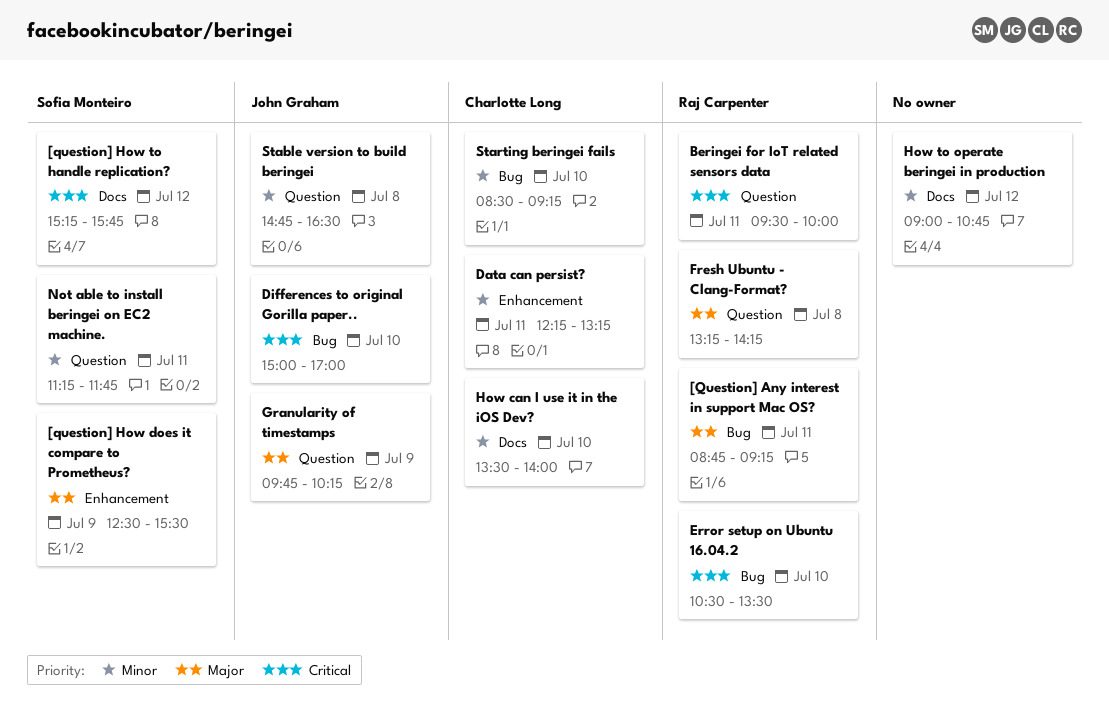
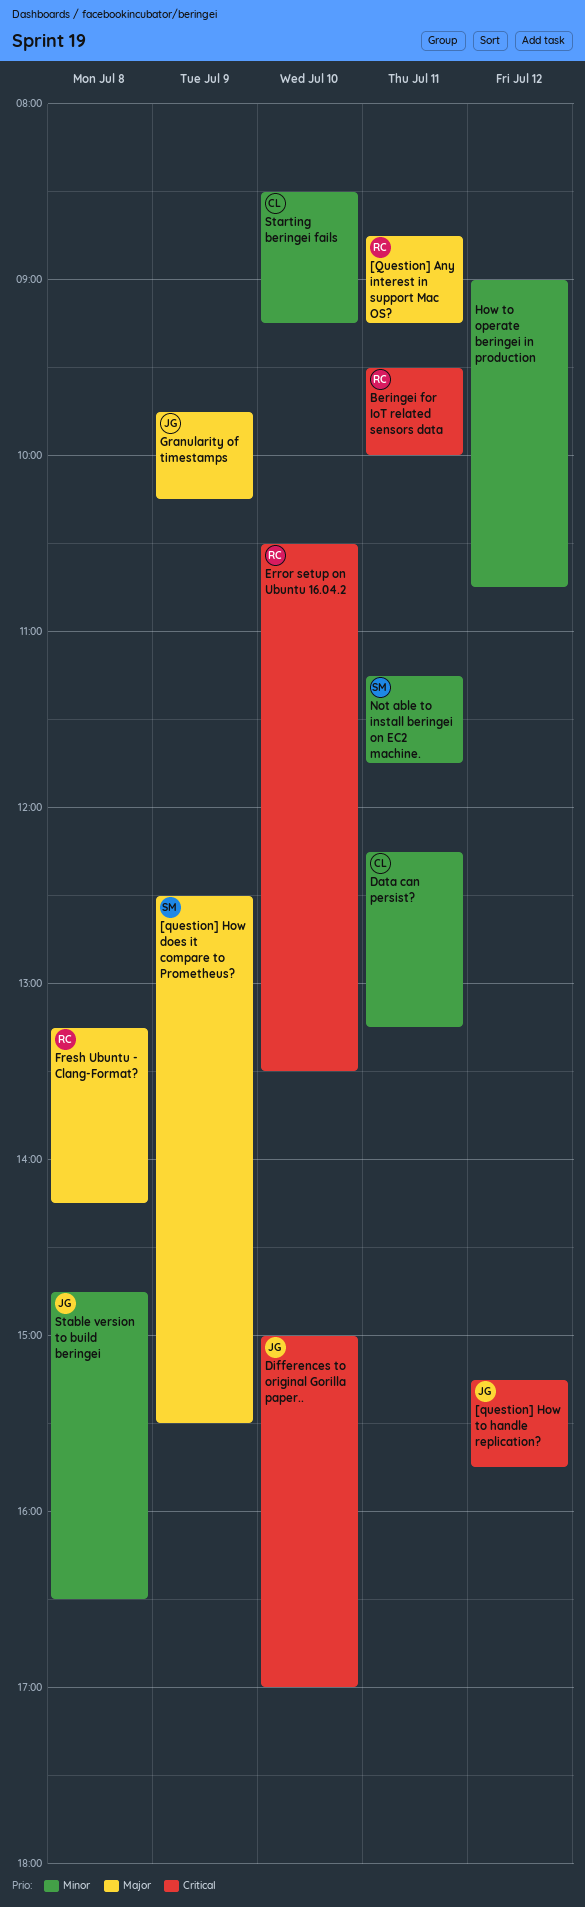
[question] How to handle replication?, owner: Sofia Monteiro -> John Graham
How can I use it in the iOS Dev?: present -> none

